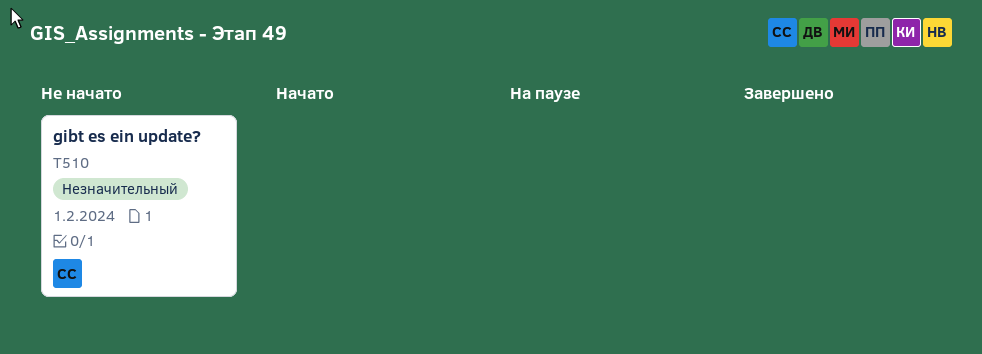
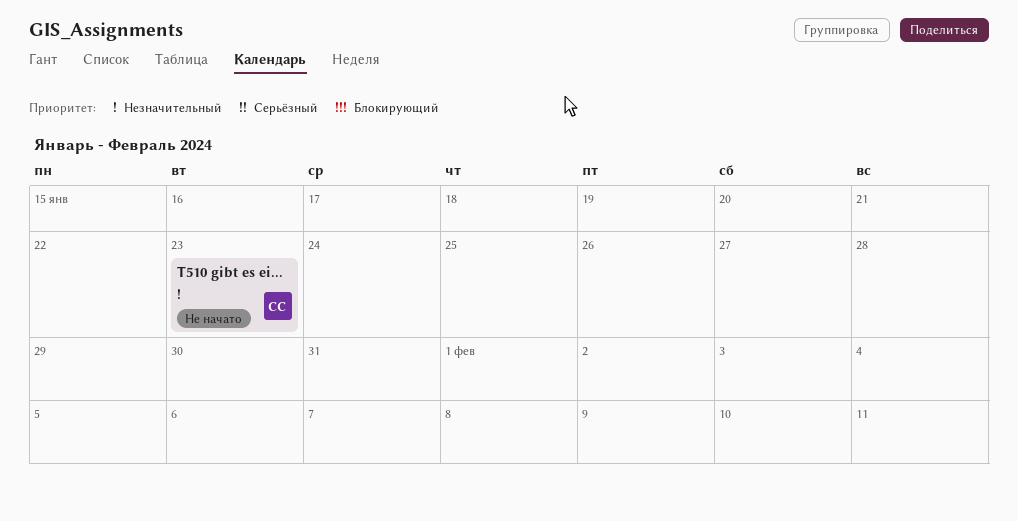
T510, due: Feb 1 -> Jan 23

